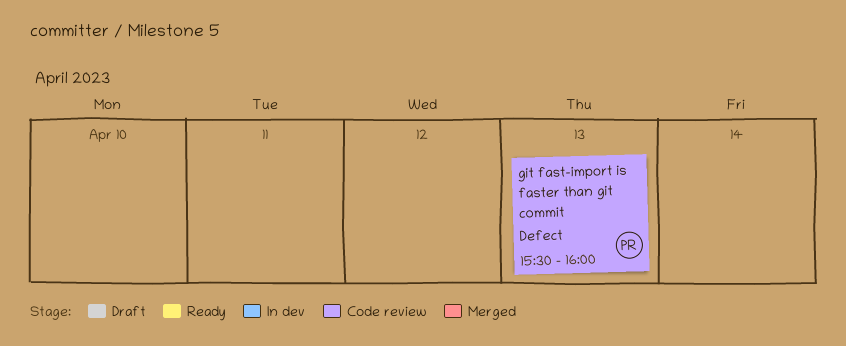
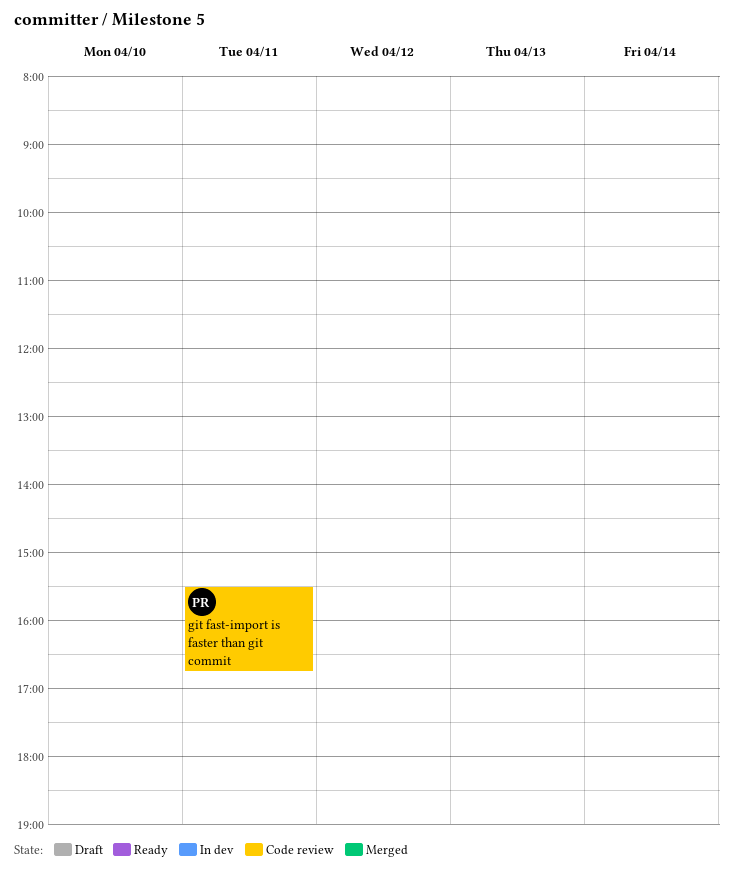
git fast-import is faster than git commit, day: Apr 13 -> Apr 11
git fast-import is faster than git commit, ends: 16:00 -> 16:45

